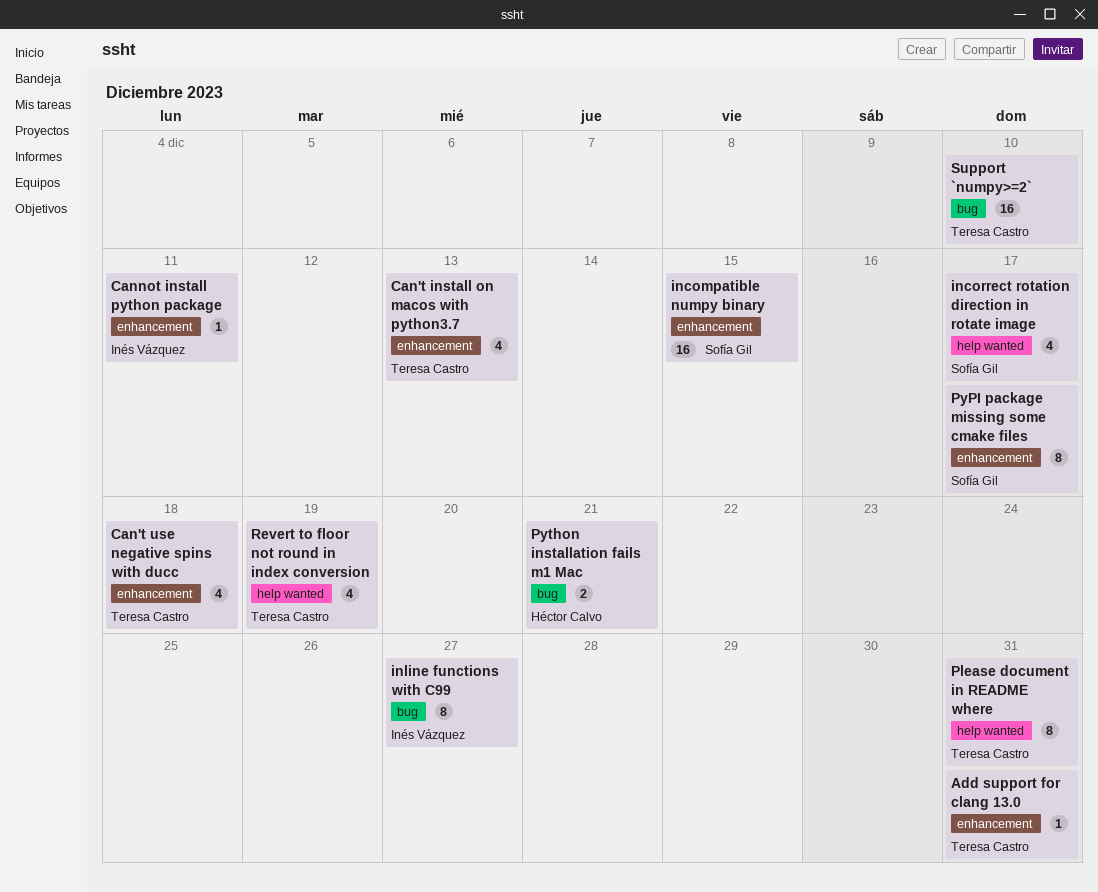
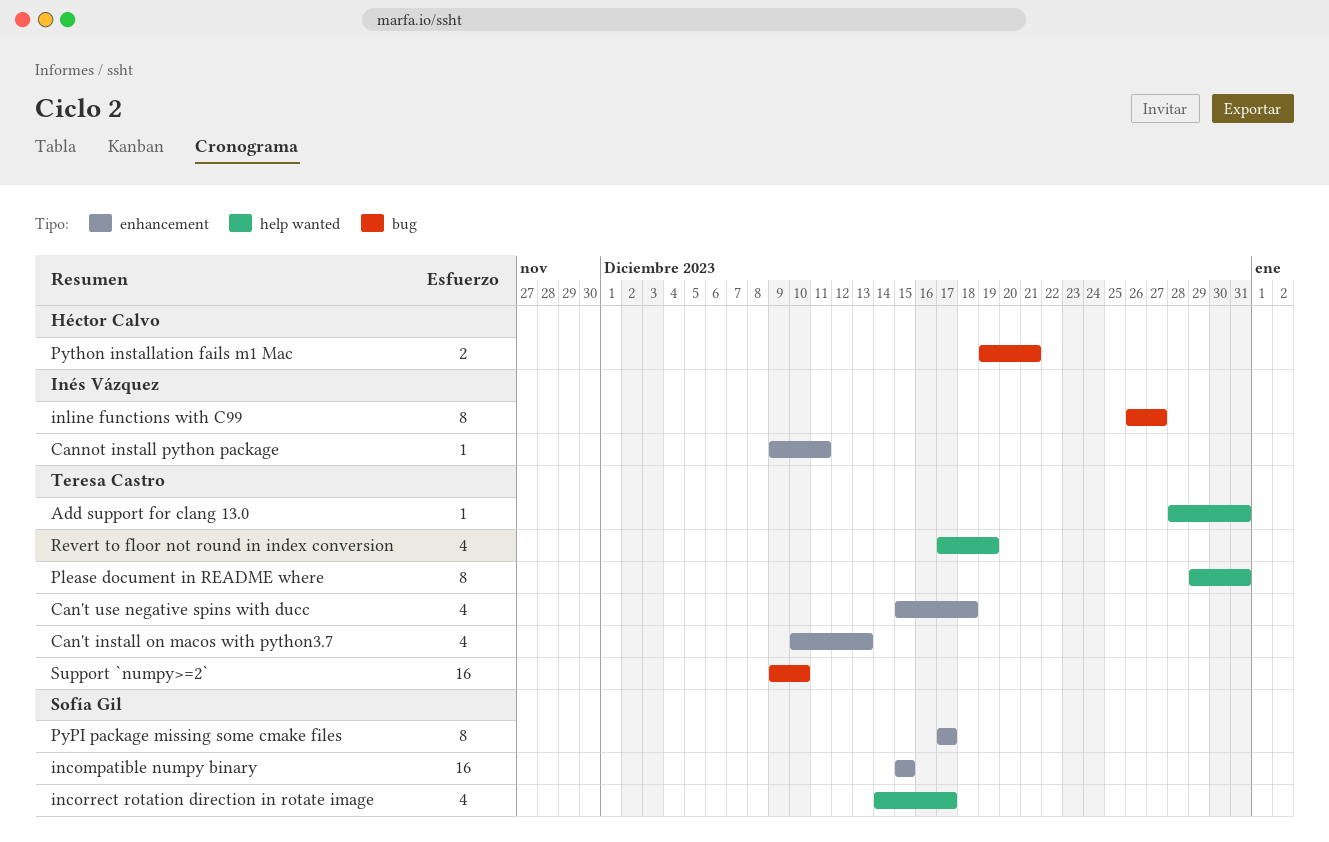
Add support for clang 13.0, label: enhancement -> help wanted

